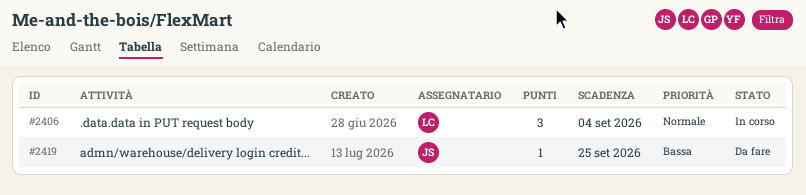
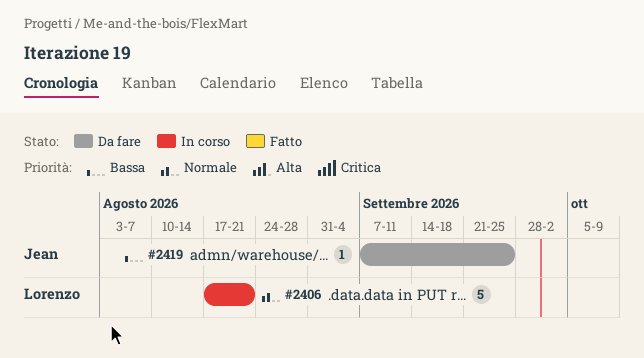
#2406, estimate: 3 -> 5
#2406, due: Sep 4 -> Aug 21

